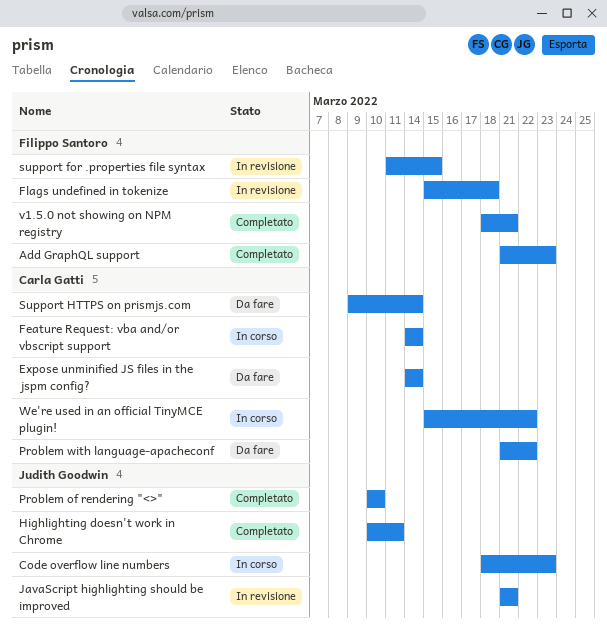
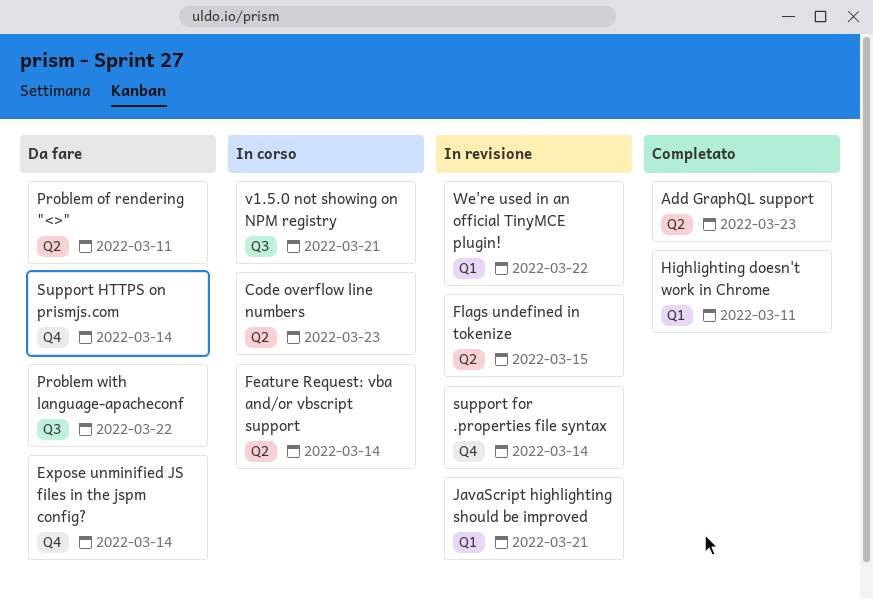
Flags undefined in tokenize, due: Mar 18 -> Mar 15
Problem of rendering "<>", status: Completato -> Da fare
Problem of rendering "<>", due: Mar 10 -> Mar 11
support for .properties file syntax, due: Mar 15 -> Mar 14
v1.5.0 not showing on NPM registry, status: Completato -> In corso
We're used in an official TinyMCE plugin!, status: In corso -> In revisione

